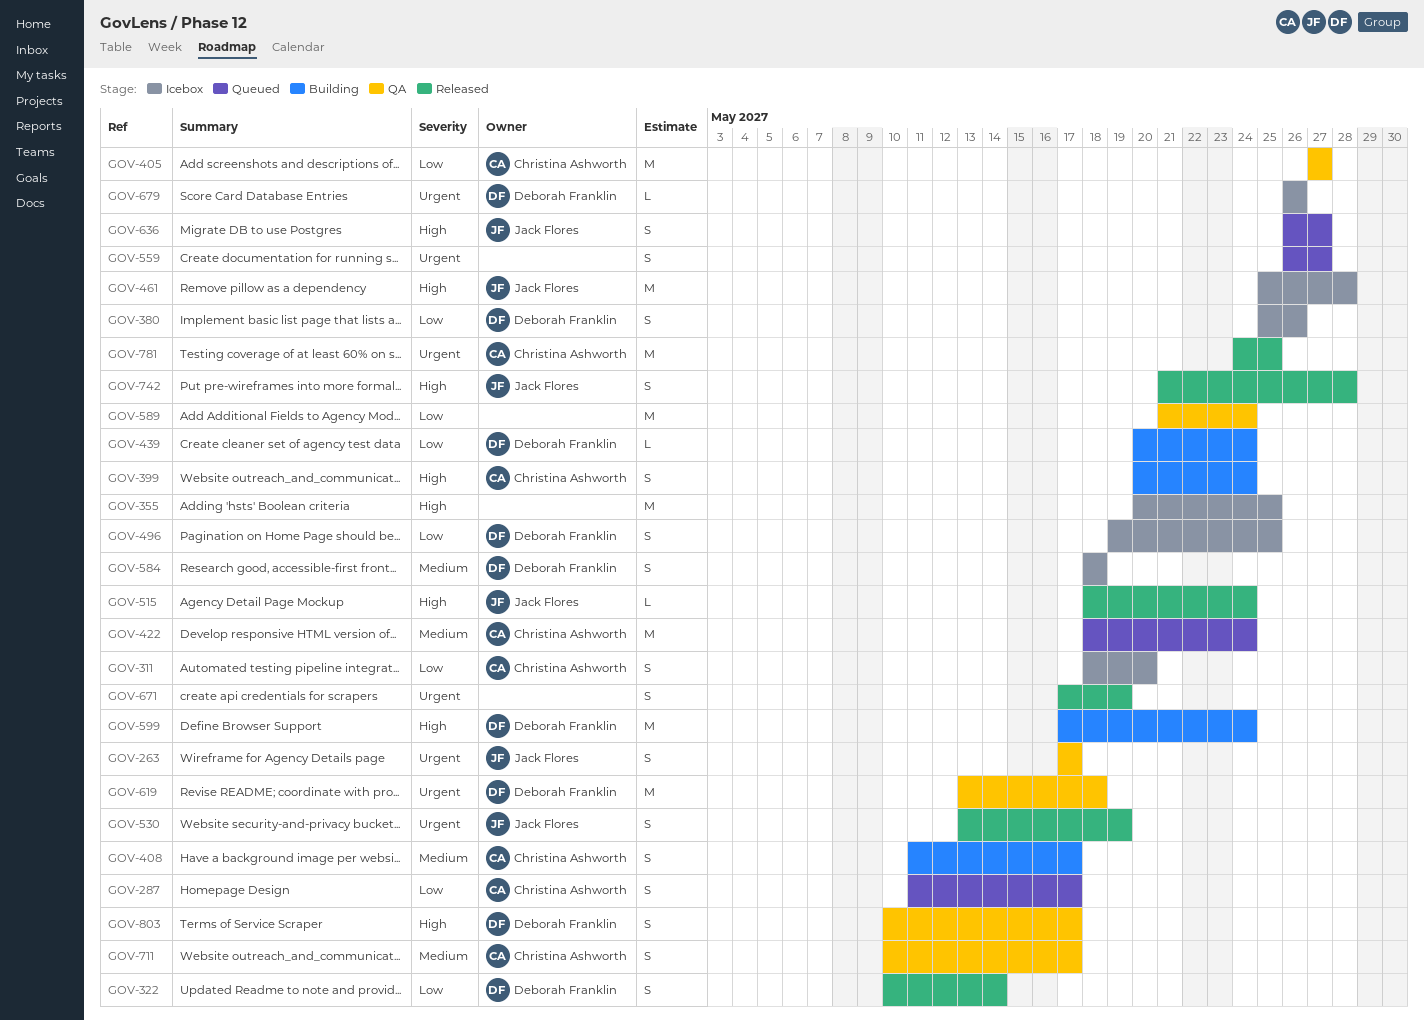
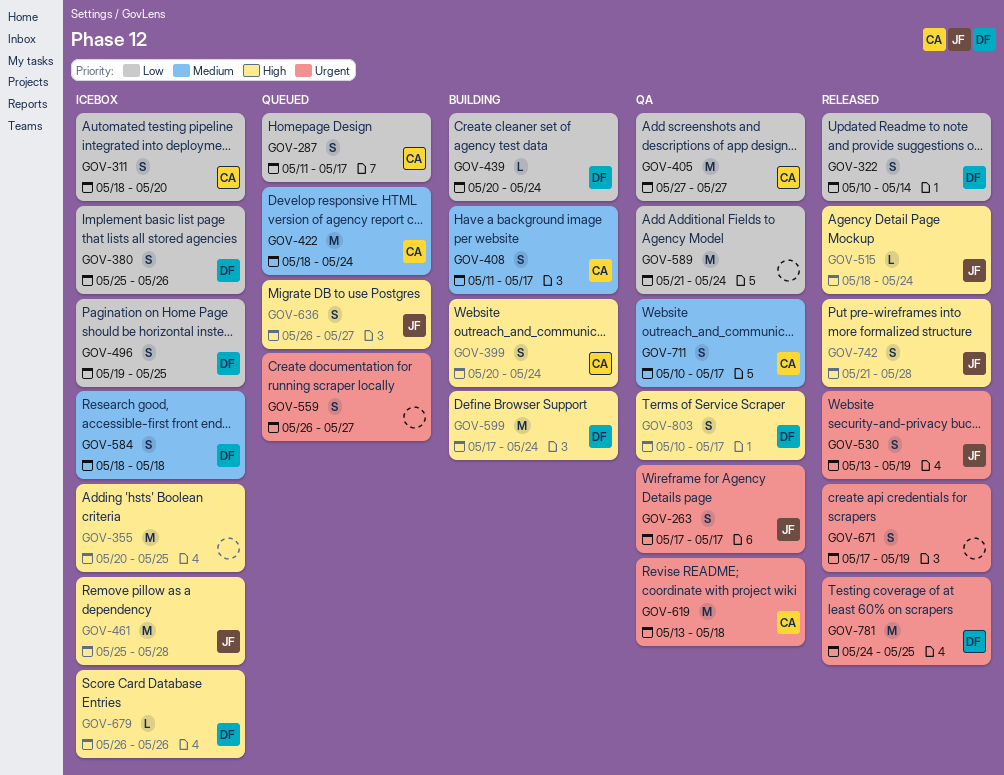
GOV-619, owner: Deborah Franklin -> Christina Ashworth
GOV-679, priority: Urgent -> High
GOV-781, owner: Christina Ashworth -> Deborah Franklin

